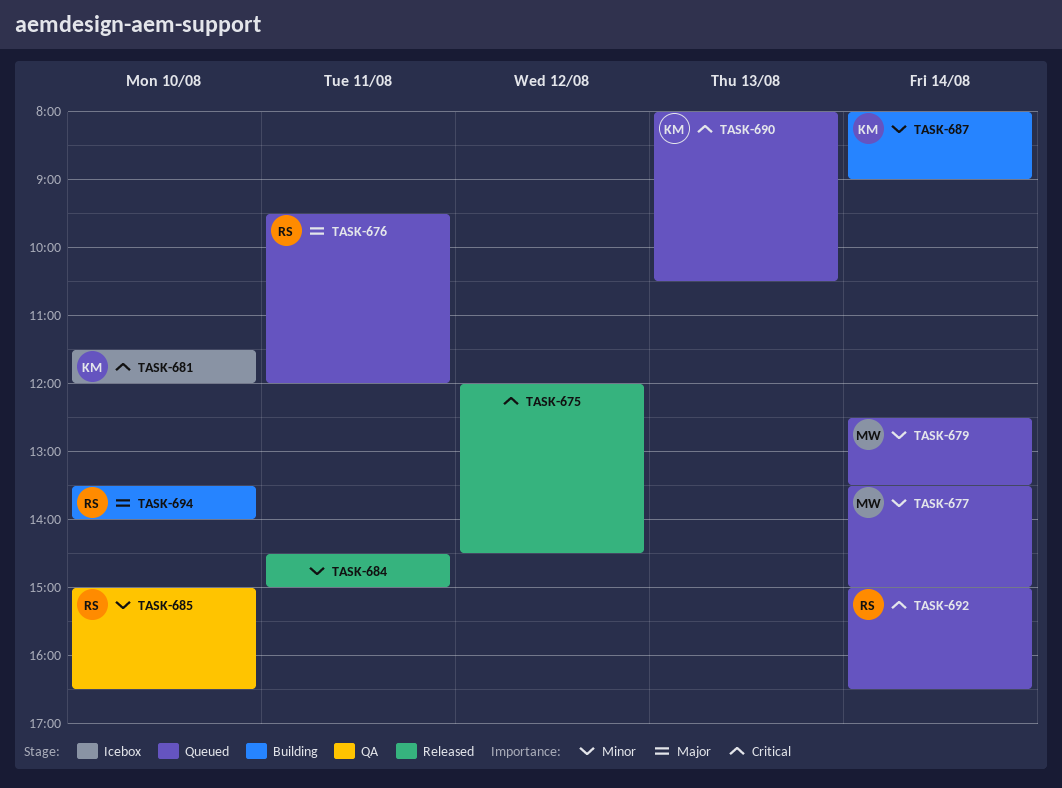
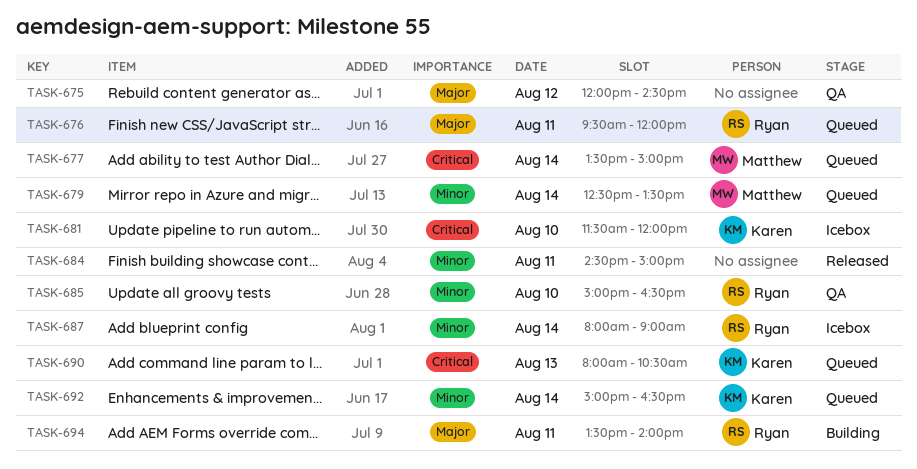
TASK-675, status: Released -> QA
TASK-675, priority: Critical -> Major
TASK-677, priority: Minor -> Critical
TASK-687, status: Building -> Icebox
TASK-687, owner: Karen -> Ryan
TASK-692, owner: Ryan -> Karen
TASK-692, priority: Critical -> Minor
TASK-694, day: Aug 10 -> Aug 11

